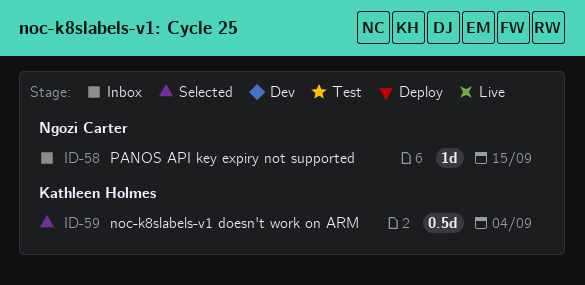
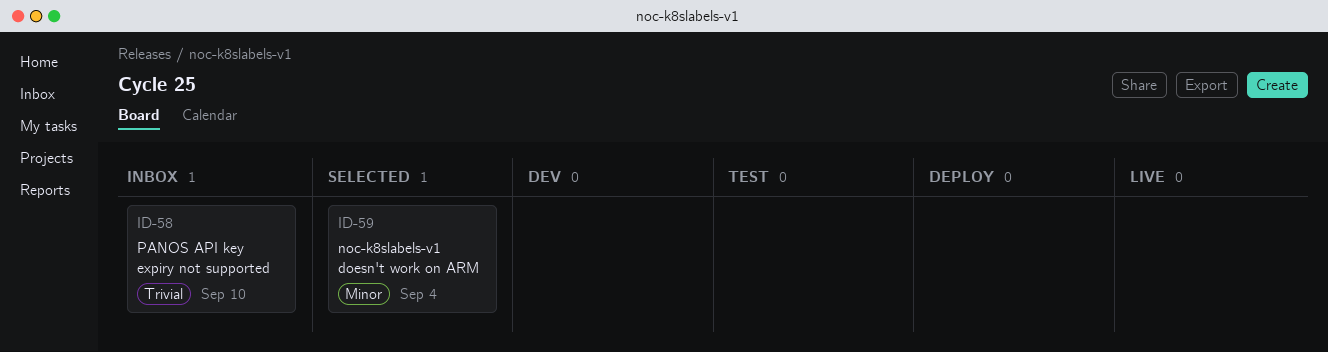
ID-58, due: Sep 15 -> Sep 10

